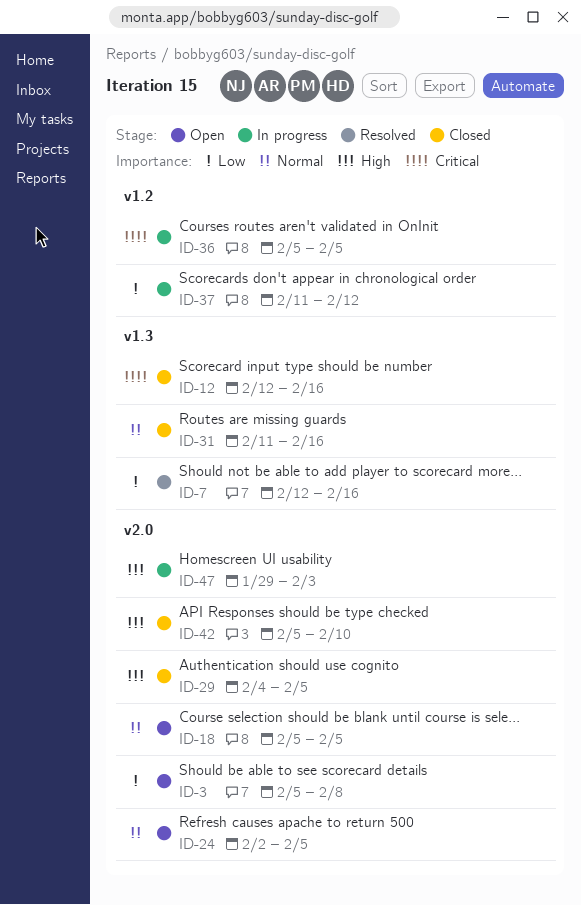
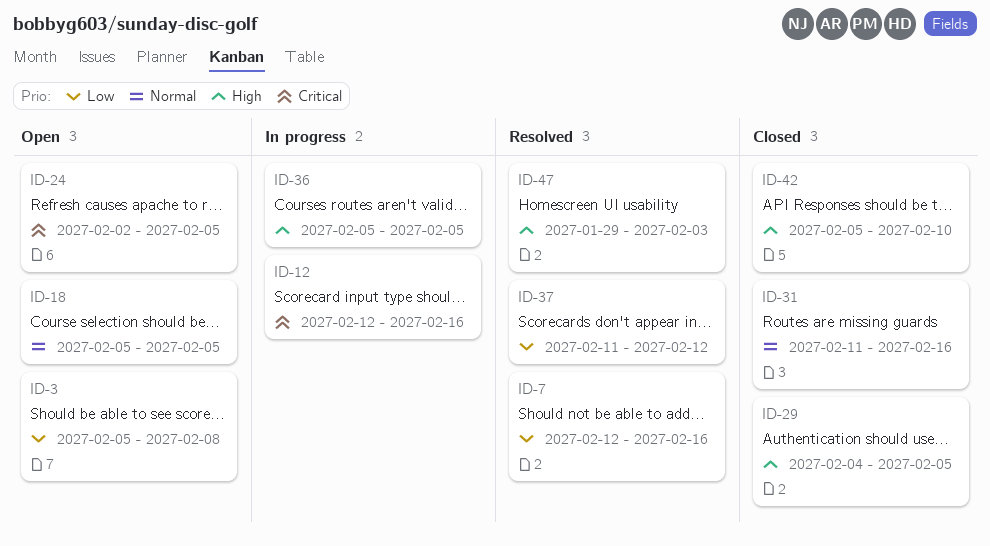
ID-12, status: Closed -> In progress
ID-24, priority: Normal -> Critical
ID-36, priority: Critical -> High
ID-37, status: In progress -> Resolved
ID-47, status: In progress -> Resolved

